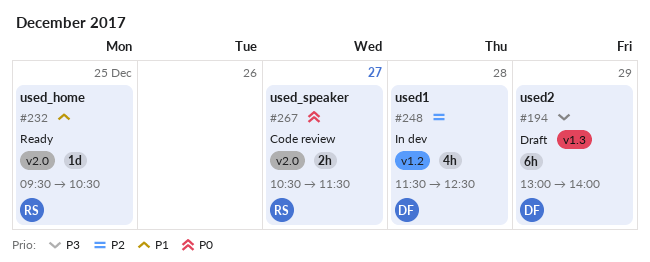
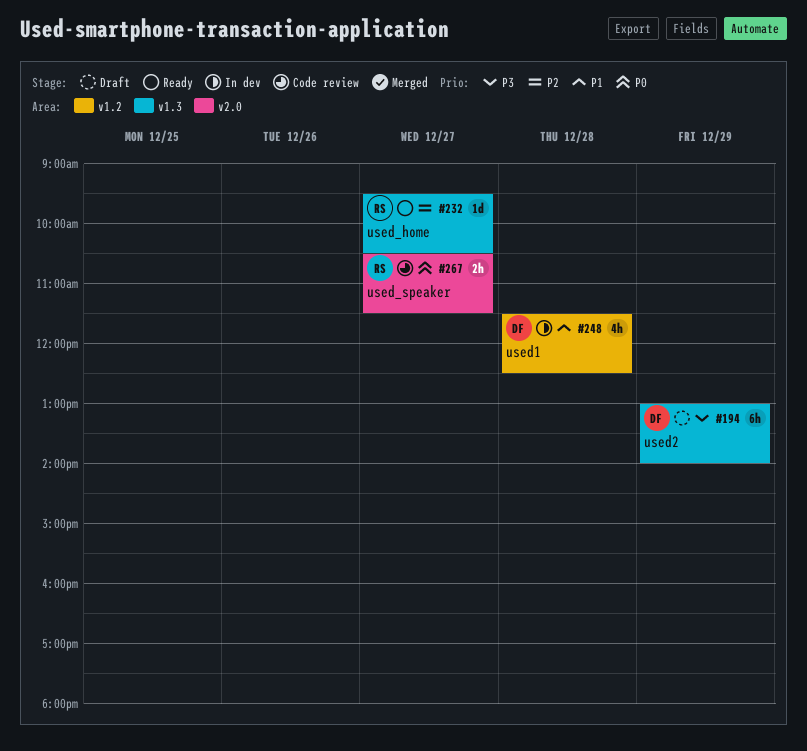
#232, priority: P1 -> P2
#232, label: v2.0 -> v1.3
#232, day: Dec 25 -> Dec 27
#248, priority: P2 -> P1

